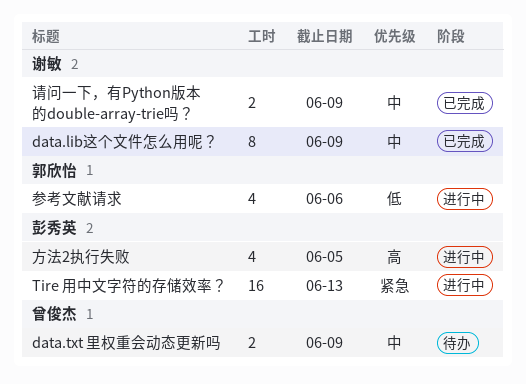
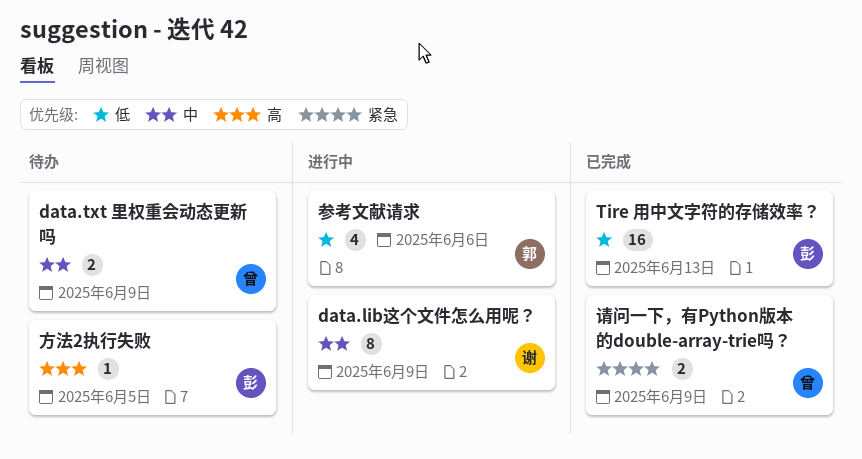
data.lib这个文件怎么用呢？, status: 已完成 -> 进行中
Tire 用中文字符的存储效率？, status: 进行中 -> 已完成
Tire 用中文字符的存储效率？, priority: 紧急 -> 低
方法2执行失败, status: 进行中 -> 待办
方法2执行失败, estimate: 4 -> 1
请问一下，有Python版本的double-array-trie吗？, owner: 谢敏 -> 曾俊杰
请问一下，有Python版本的double-array-trie吗？, priority: 中 -> 紧急

